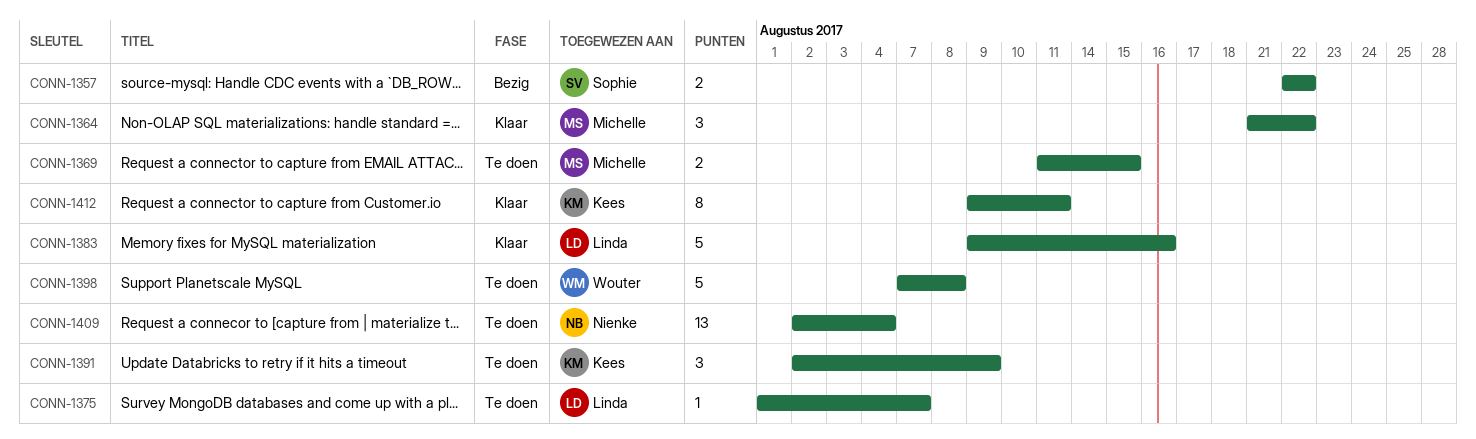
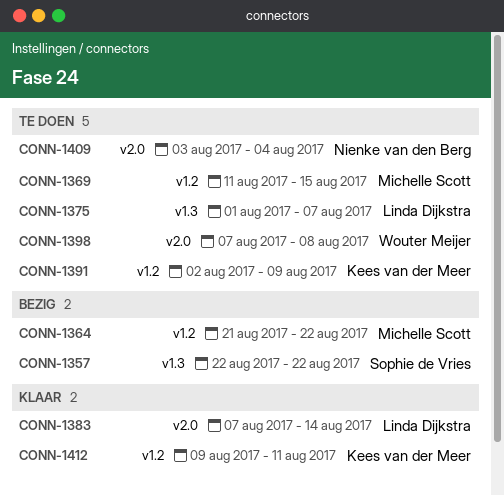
CONN-1364, status: Klaar -> Bezig
CONN-1383, start: Aug 9 -> Aug 7
CONN-1383, due: Aug 16 -> Aug 14
CONN-1409, start: Aug 2 -> Aug 3

